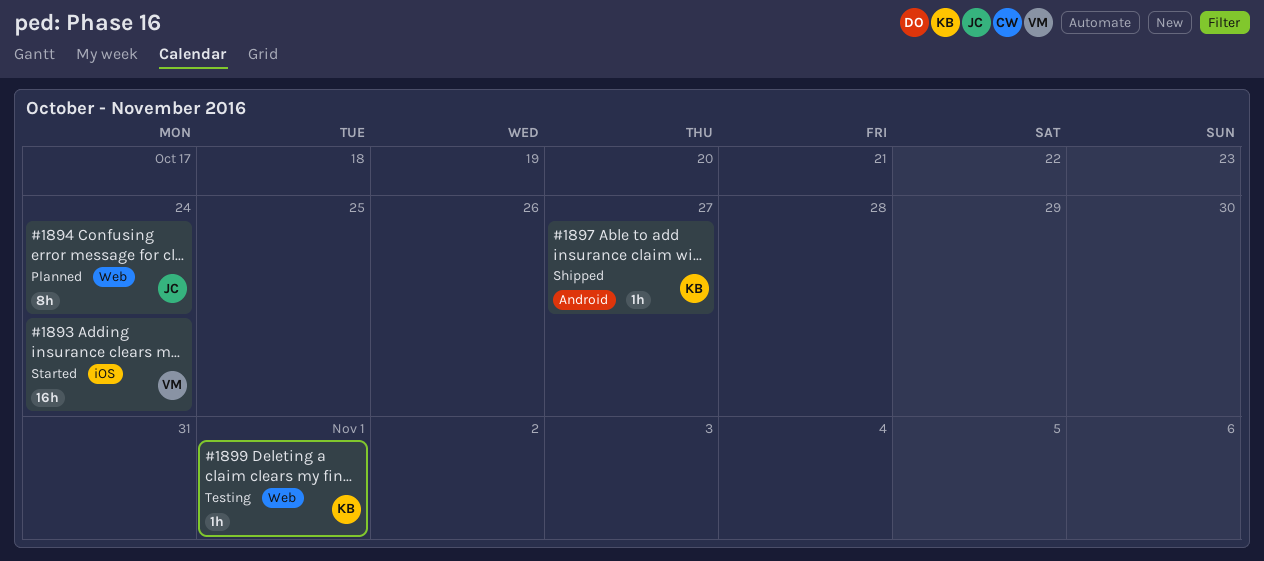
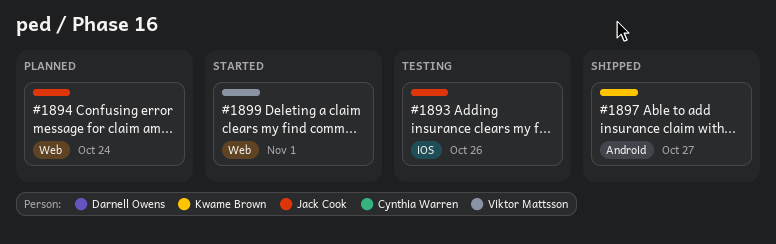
#1893, status: Started -> Testing
#1893, owner: Viktor Mattsson -> Jack Cook
#1893, due: Oct 24 -> Oct 26
#1899, status: Testing -> Started
#1899, owner: Kwame Brown -> Viktor Mattsson

